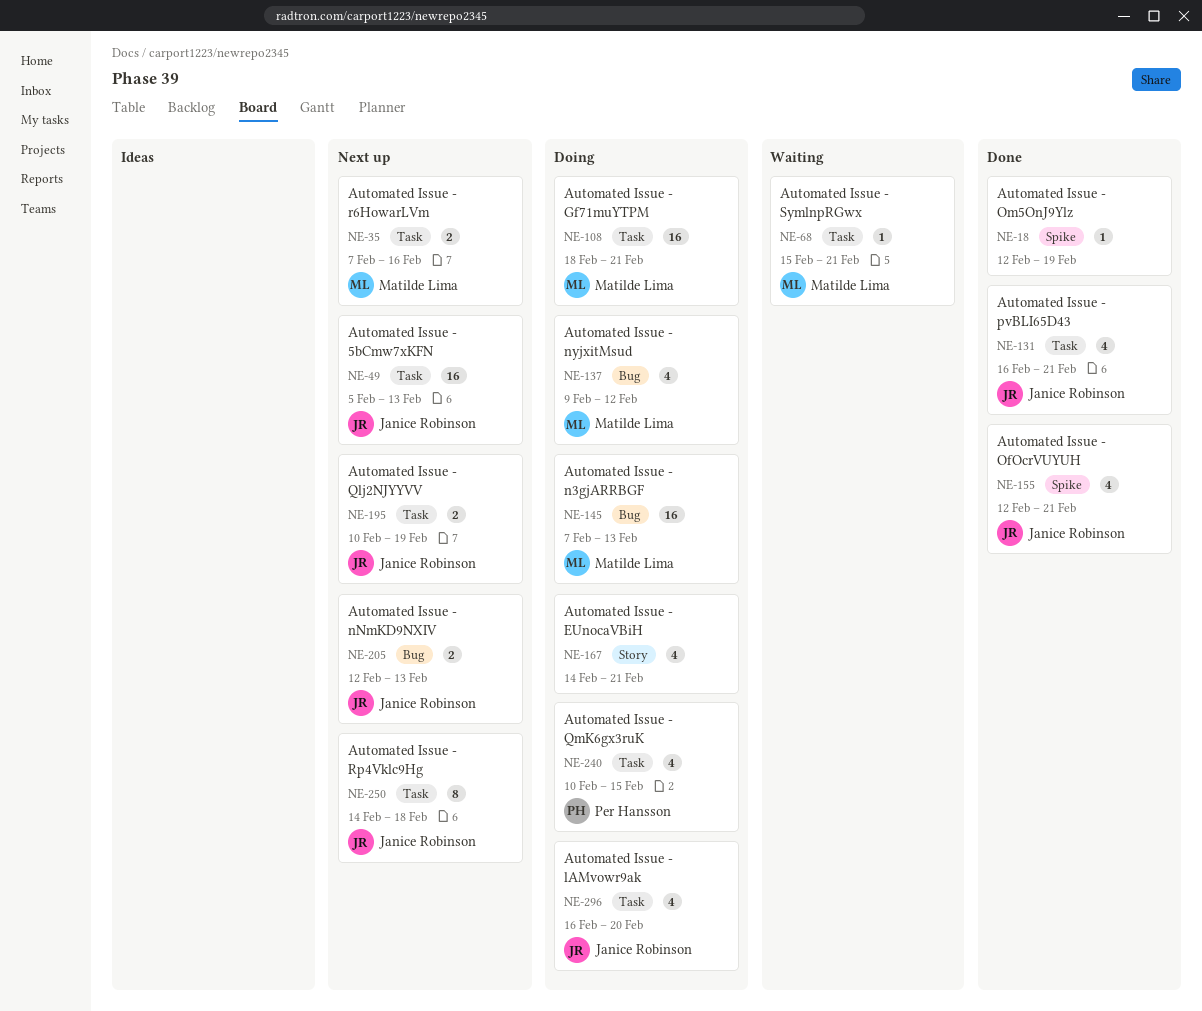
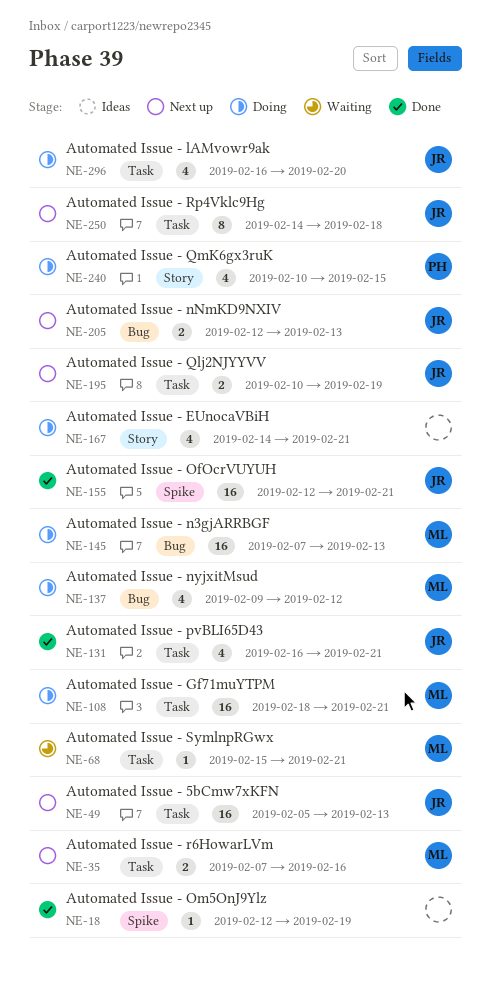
NE-155, estimate: 4 -> 16
NE-240, label: Task -> Story

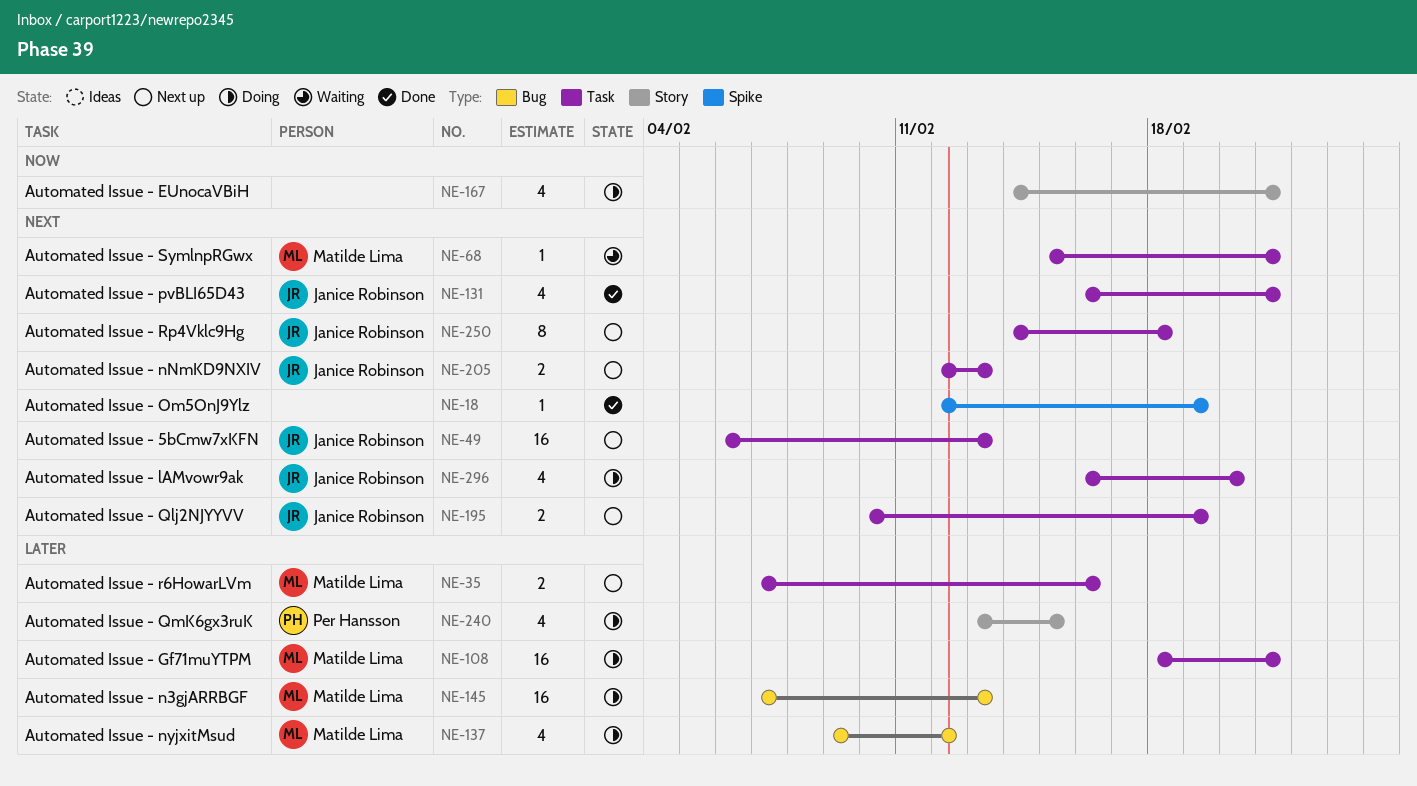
NE-49, start: Feb 5 -> Feb 6
NE-155: present -> none
NE-205, label: Bug -> Task
NE-240, start: Feb 10 -> Feb 13

